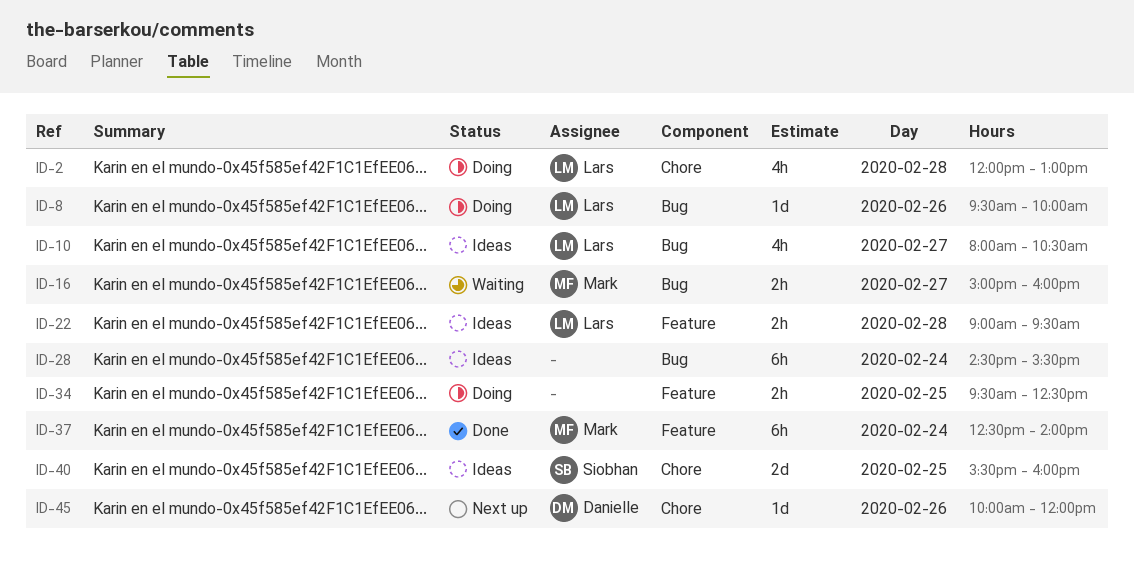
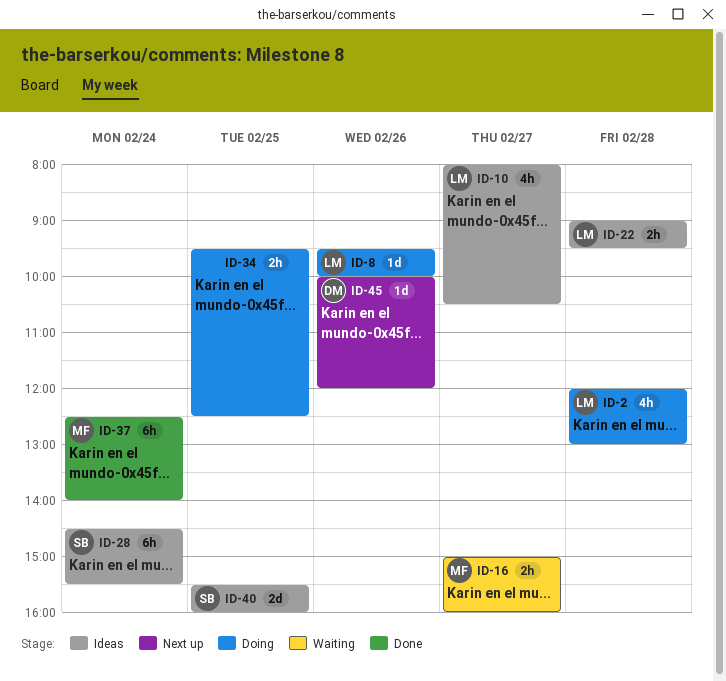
ID-28, owner: none -> Siobhan

